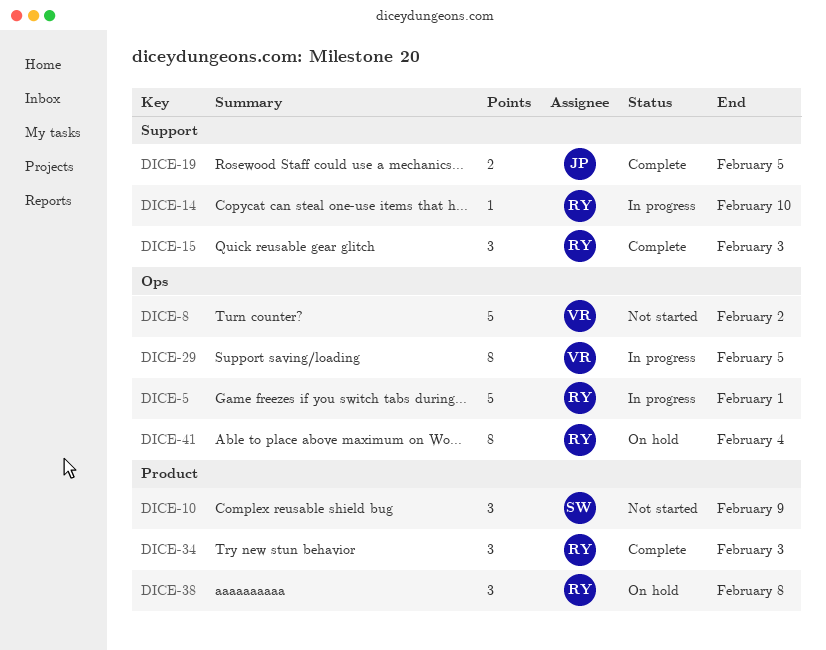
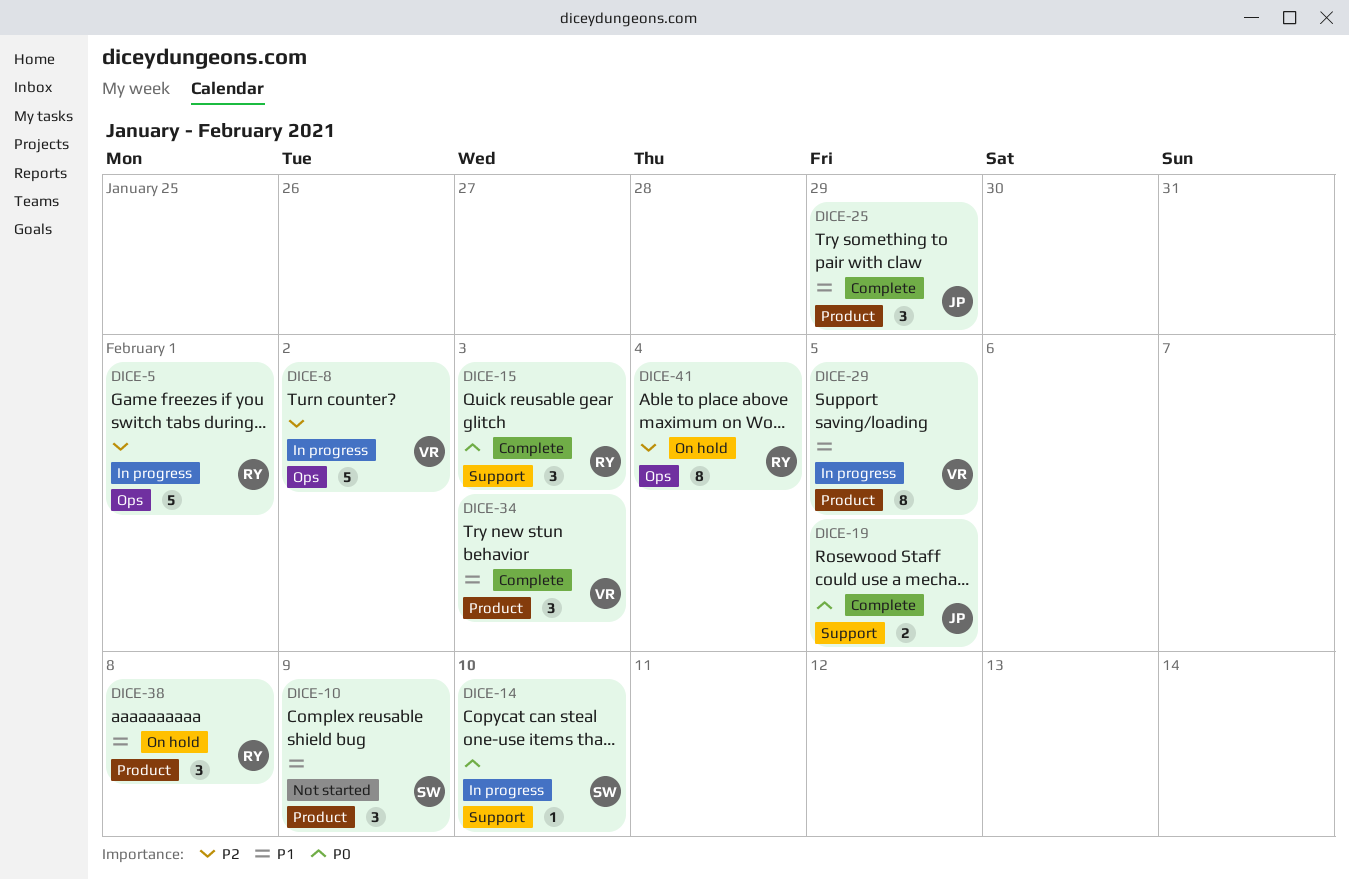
DICE-8, status: Not started -> In progress
DICE-14, owner: RY -> SW
DICE-25: none -> present
DICE-29, label: Ops -> Product
DICE-34, owner: RY -> VR

